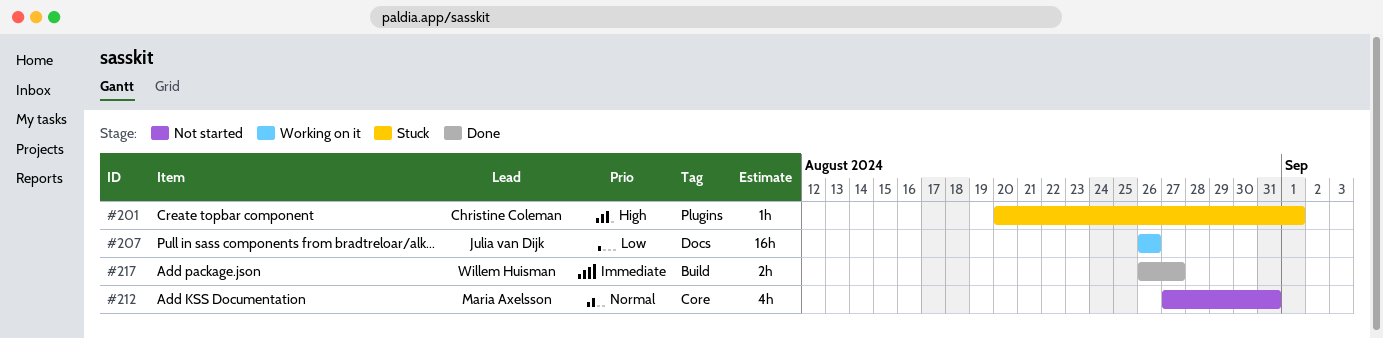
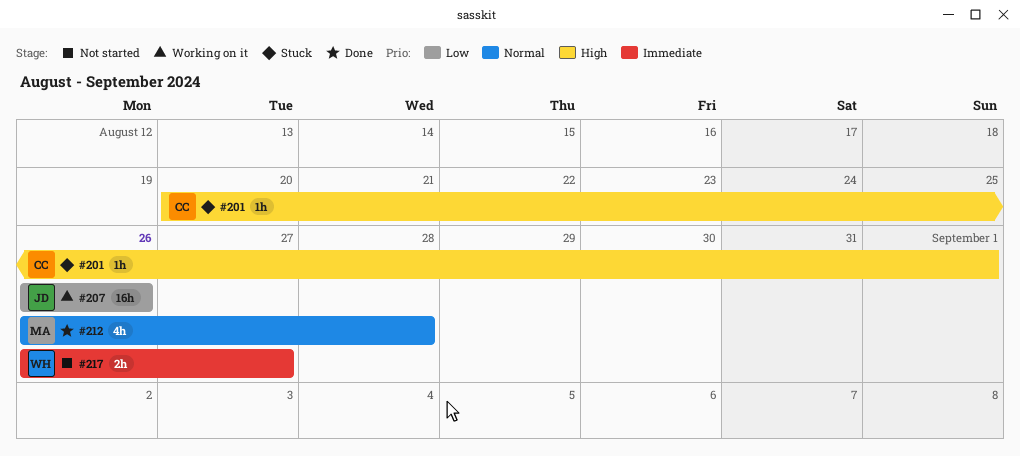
#212, status: Not started -> Done
#212, start: Aug 27 -> Aug 26
#212, due: Aug 31 -> Aug 28
#217, status: Done -> Not started

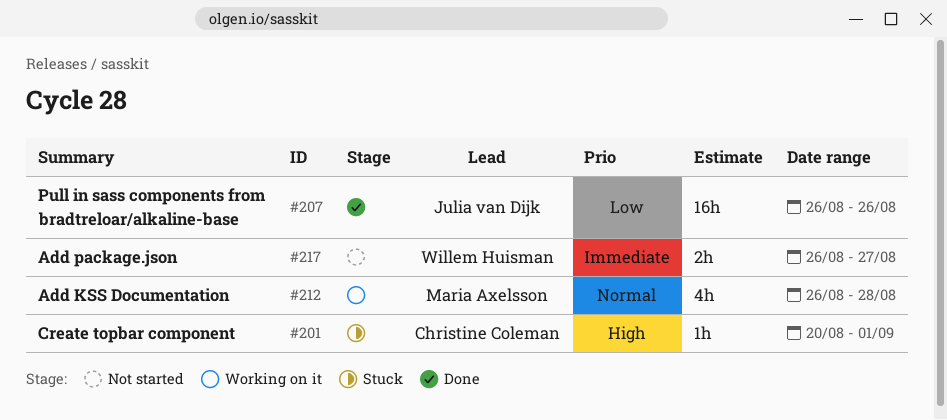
#207, status: Working on it -> Done
#212, status: Done -> Working on it

